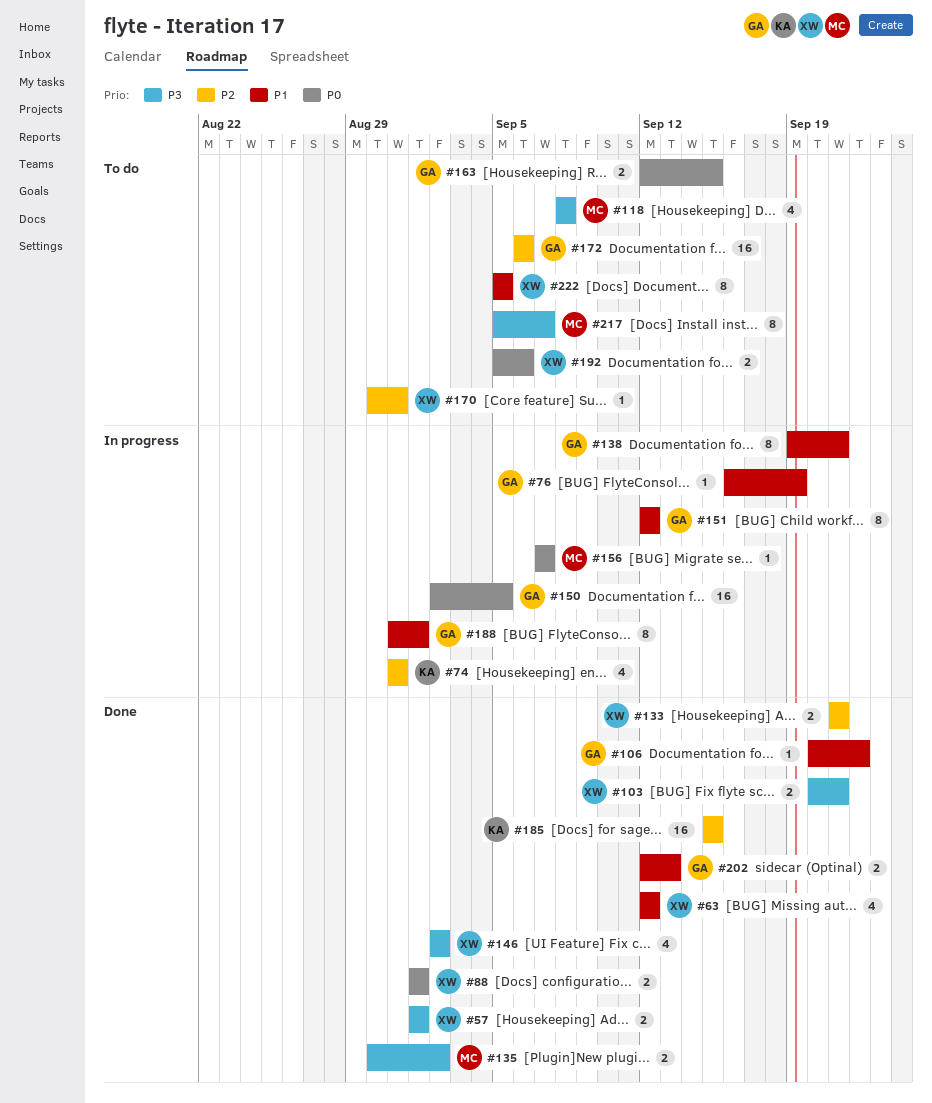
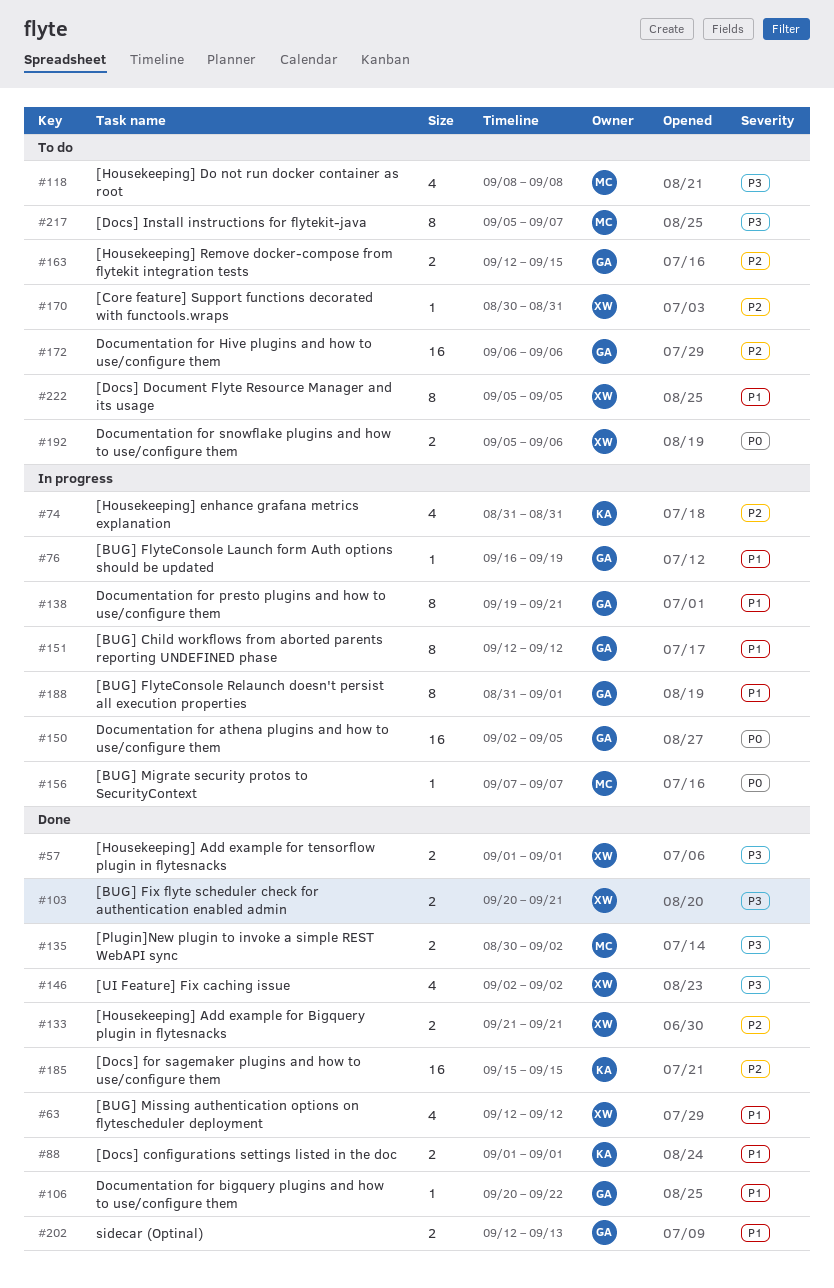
#88, owner: XW -> KA
#88, priority: P0 -> P1
#163, priority: P0 -> P2

